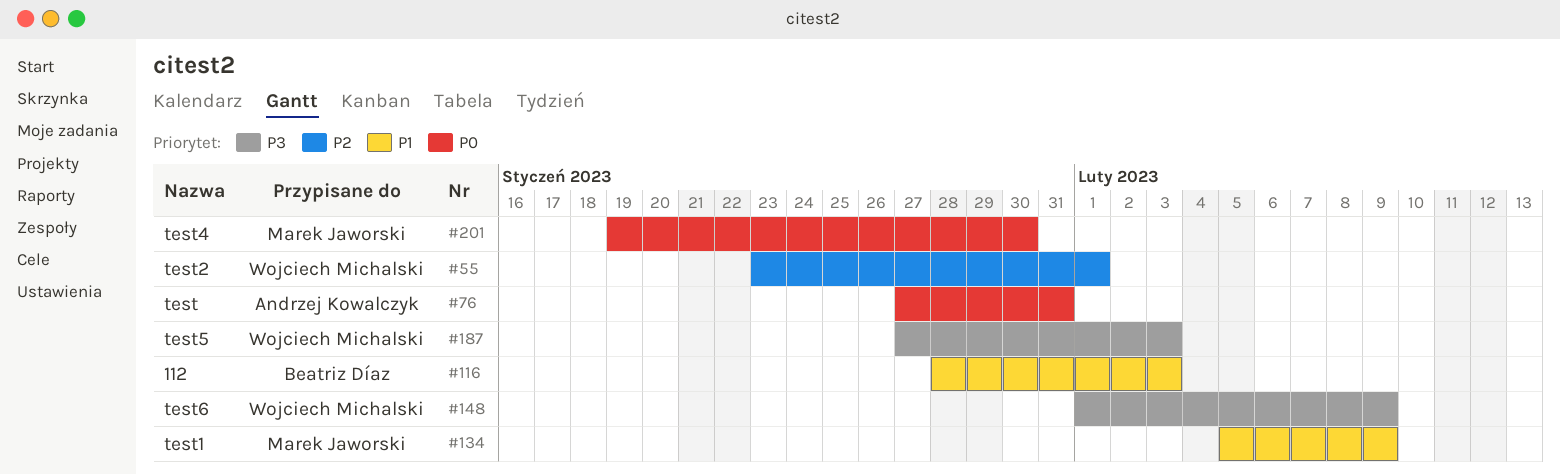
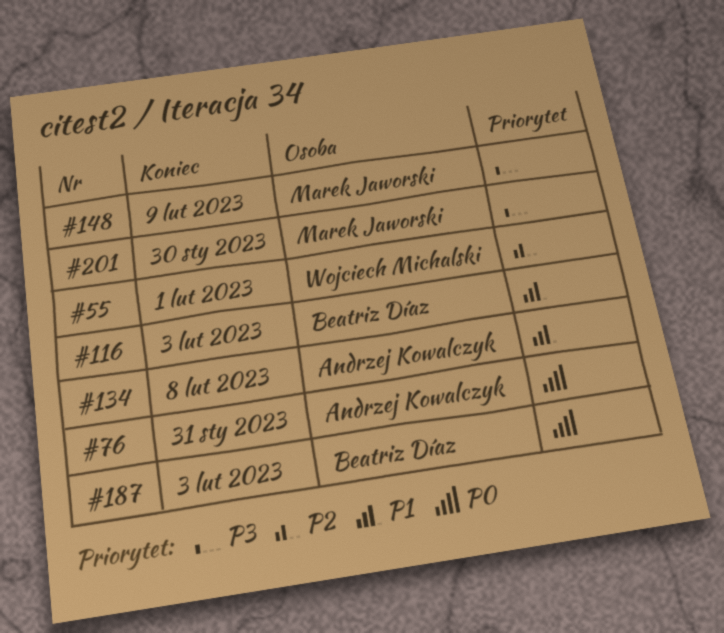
#134, owner: Marek Jaworski -> Andrzej Kowalczyk
#134, due: Feb 9 -> Feb 8
#148, owner: Wojciech Michalski -> Marek Jaworski
#187, owner: Wojciech Michalski -> Beatriz Díaz
#187, priority: P3 -> P0
#201, priority: P0 -> P3

